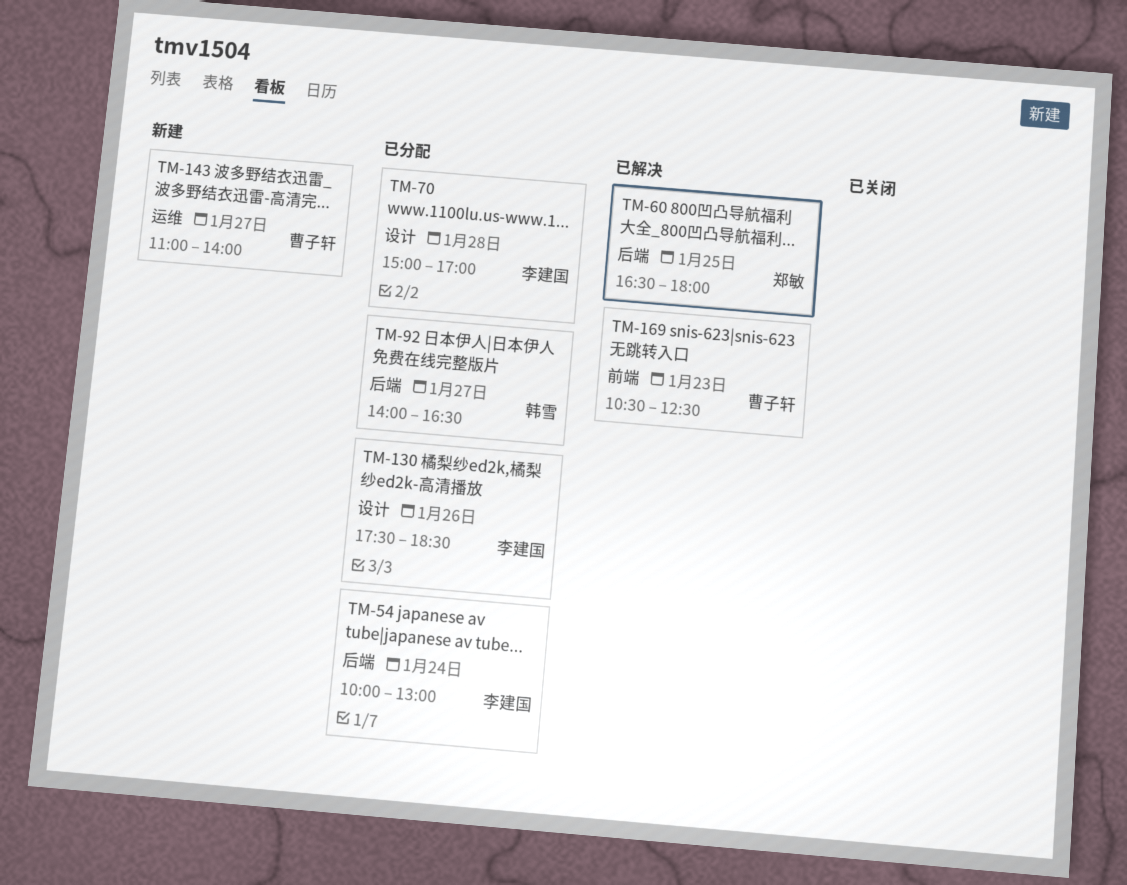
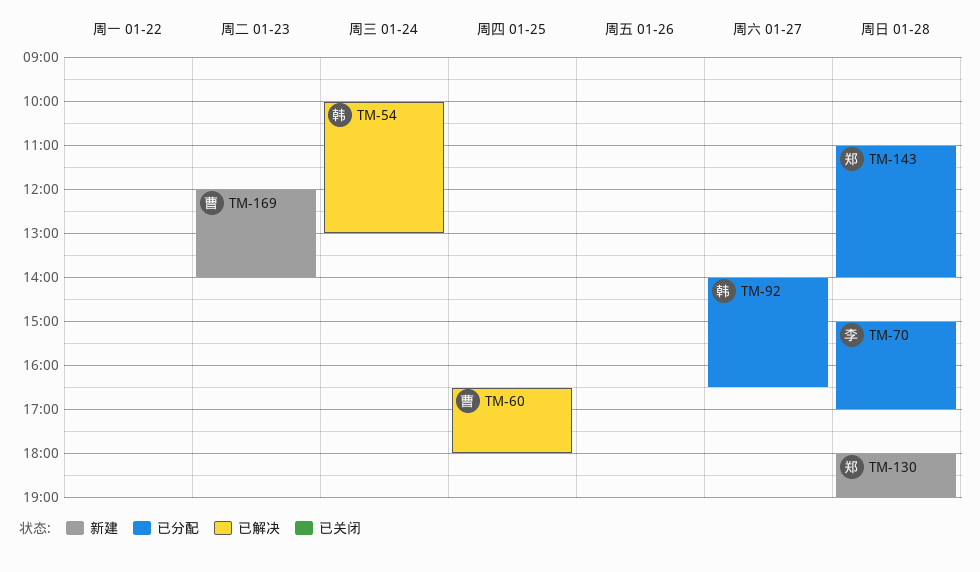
TM-54, status: 已分配 -> 已解决
TM-54, owner: 李建国 -> 韩雪
TM-60, owner: 郑敏 -> 曹子轩
TM-130, status: 已分配 -> 新建
TM-130, owner: 李建国 -> 郑敏
TM-130, day: Jan 26 -> Jan 28
TM-130, begins: 17:30 -> 18:00
TM-130, ends: 18:30 -> 19:00
TM-143, status: 新建 -> 已分配
TM-143, owner: 曹子轩 -> 郑敏
TM-143, day: Jan 27 -> Jan 28
TM-169, status: 已解决 -> 新建
TM-169, begins: 10:30 -> 12:00
TM-169, ends: 12:30 -> 14:00

